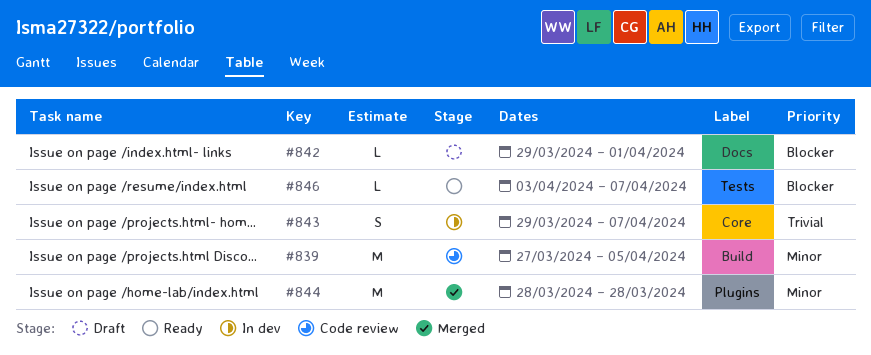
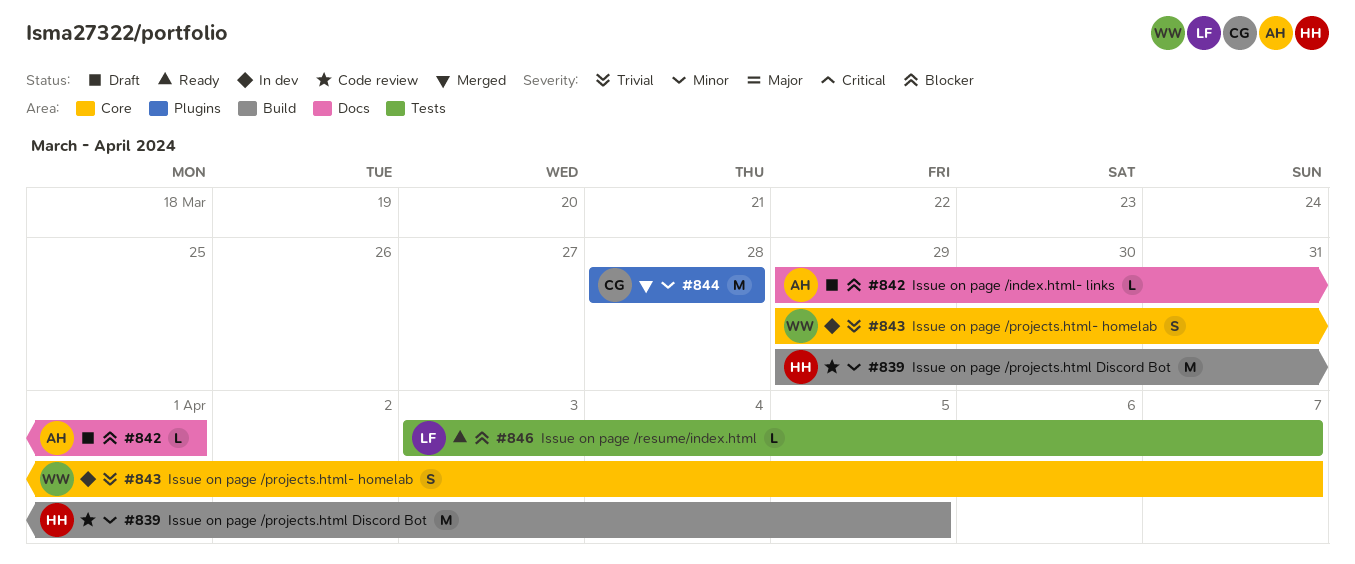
#839, start: Mar 27 -> Mar 29

